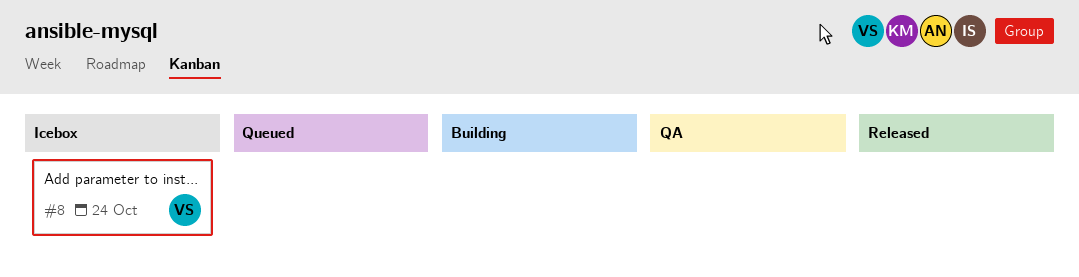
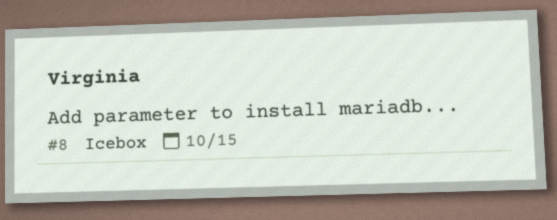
#8, due: Oct 24 -> Oct 15

